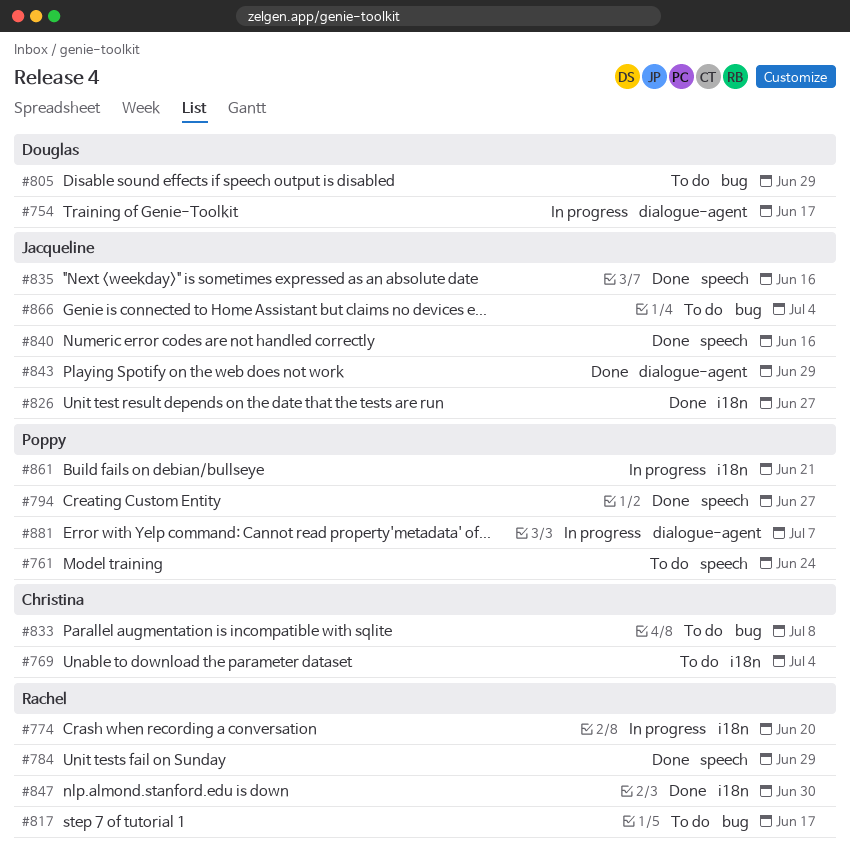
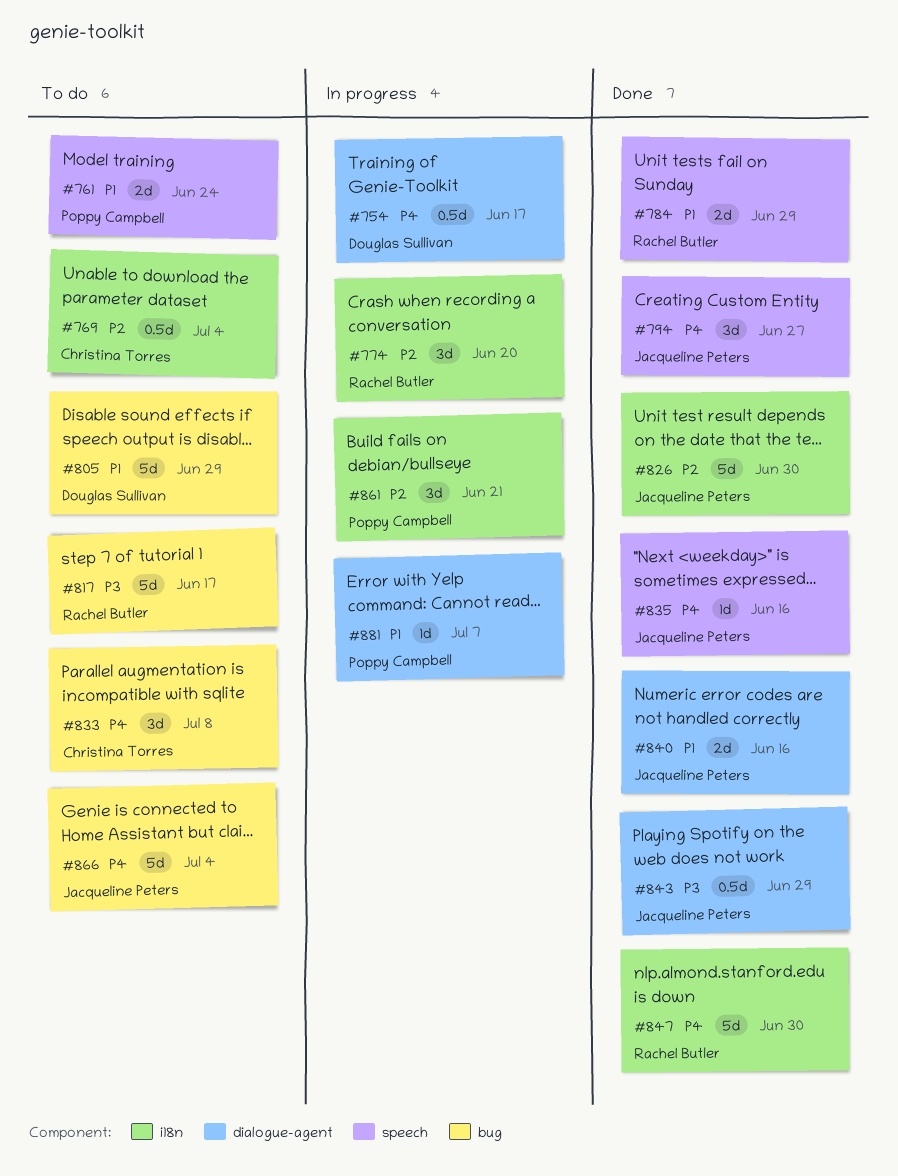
#794, owner: Poppy Campbell -> Jacqueline Peters
#826, due: Jun 27 -> Jun 30
#840, label: speech -> dialogue-agent

